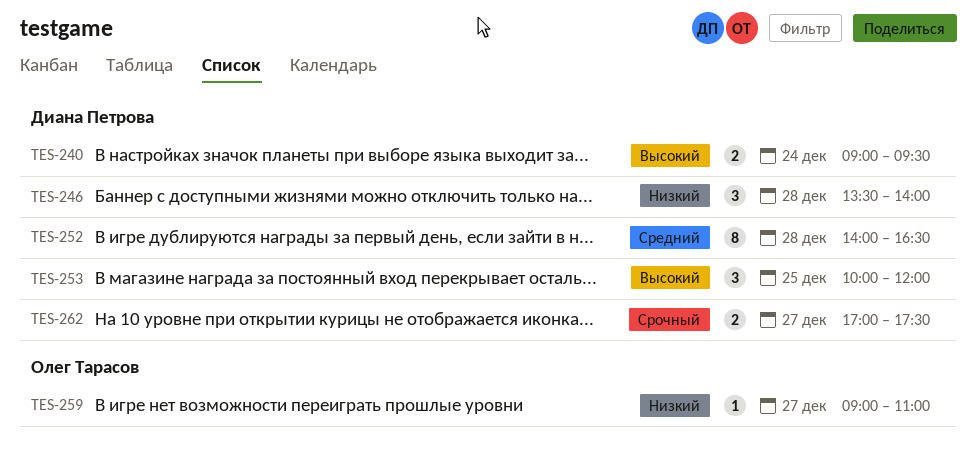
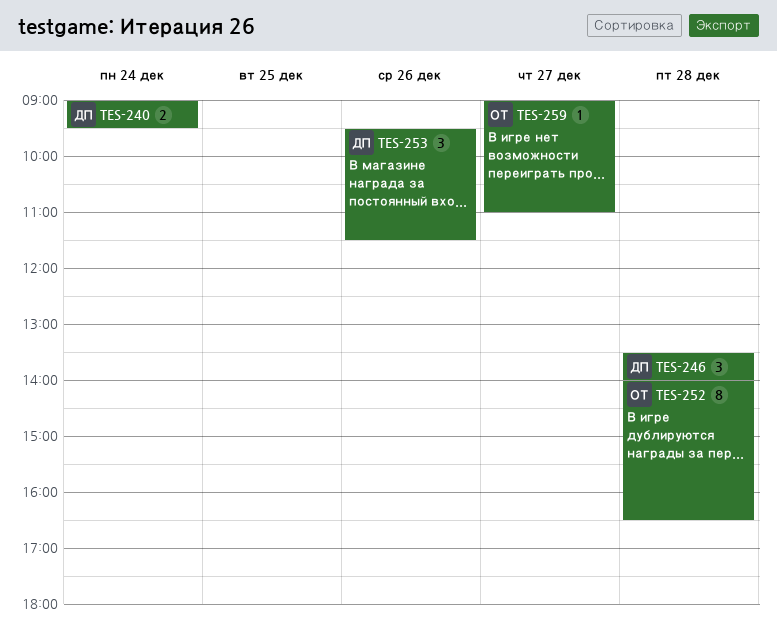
TES-252, owner: Диана Петрова -> Олег Тарасов
TES-253, day: Dec 25 -> Dec 26
TES-253, begins: 10:00 -> 09:30
TES-253, ends: 12:00 -> 11:30
TES-262: present -> none

